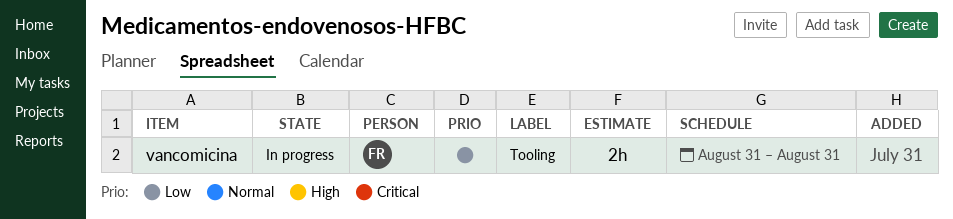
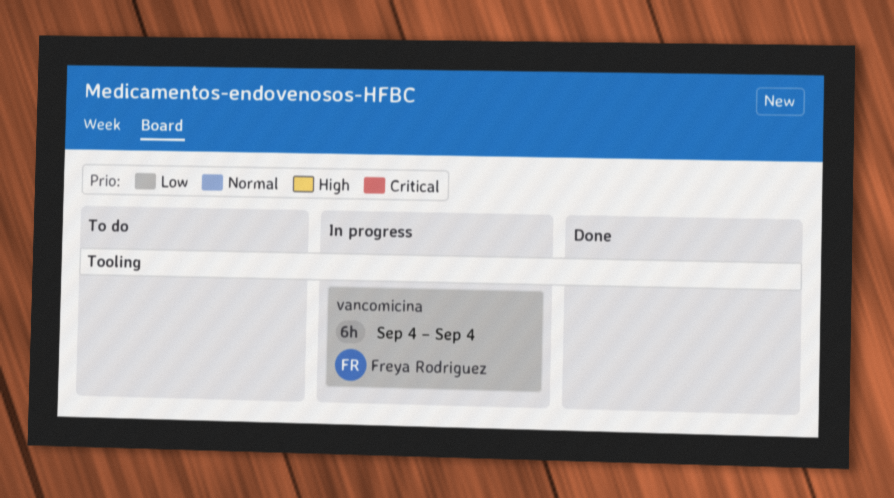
vancomicina, estimate: 2h -> 6h
vancomicina, start: Aug 31 -> Sep 4
vancomicina, due: Aug 31 -> Sep 4

